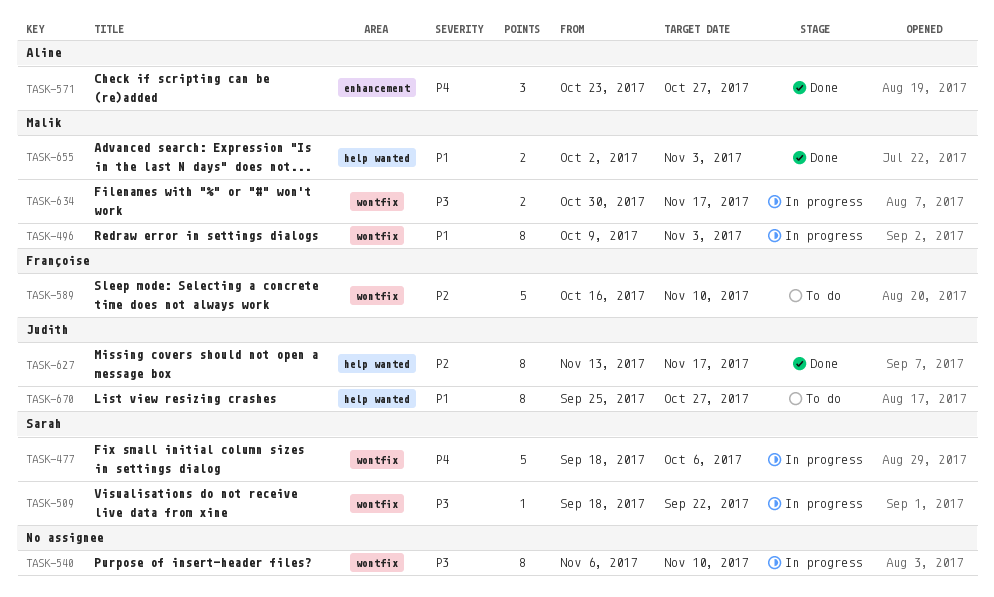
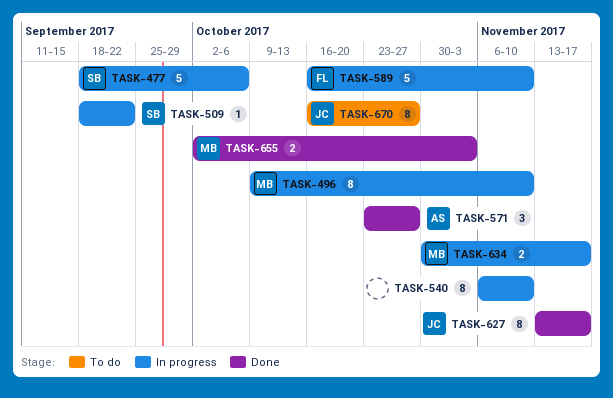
TASK-496, due: Nov 3 -> Nov 10
TASK-589, status: To do -> In progress
TASK-670, start: Sep 25 -> Oct 16

